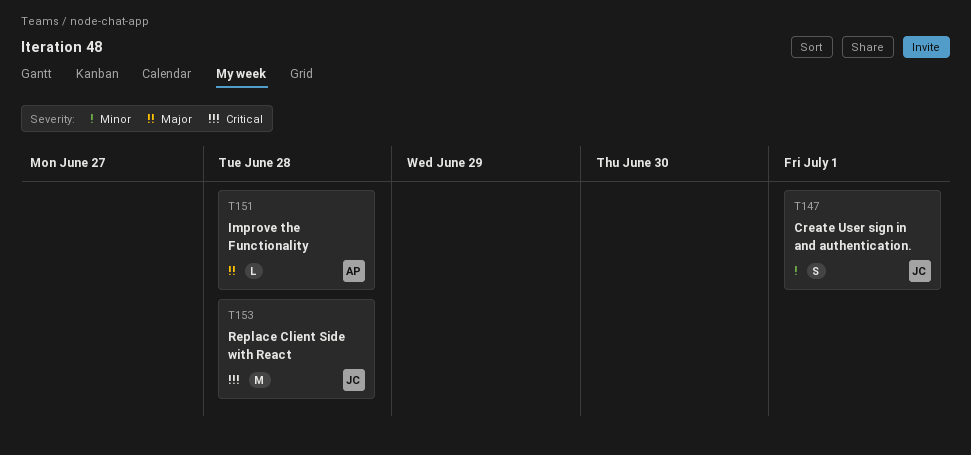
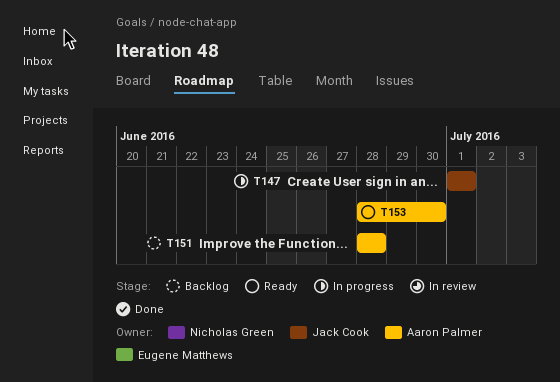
T153, owner: Jack Cook -> Aaron Palmer
T153, due: Jun 28 -> Jun 30

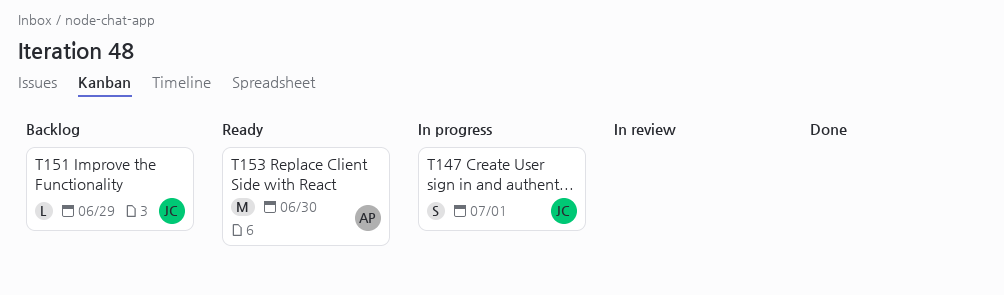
T151, owner: Aaron Palmer -> Jack Cook
T151, due: Jun 28 -> Jun 29

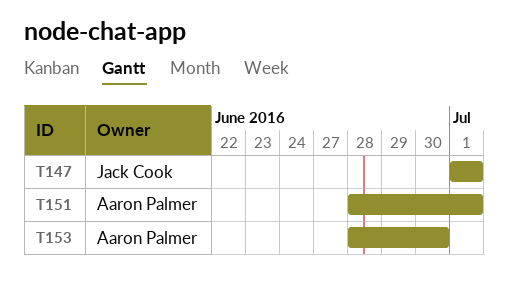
T151, owner: Jack Cook -> Aaron Palmer
T151, due: Jun 29 -> Jul 1

